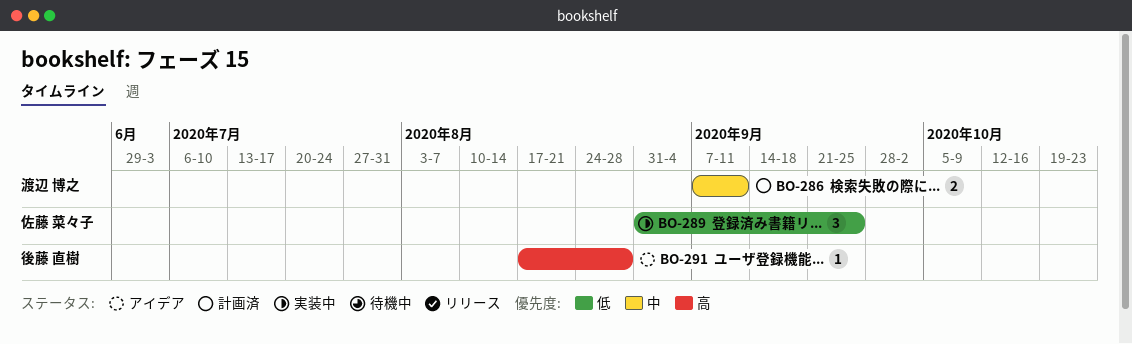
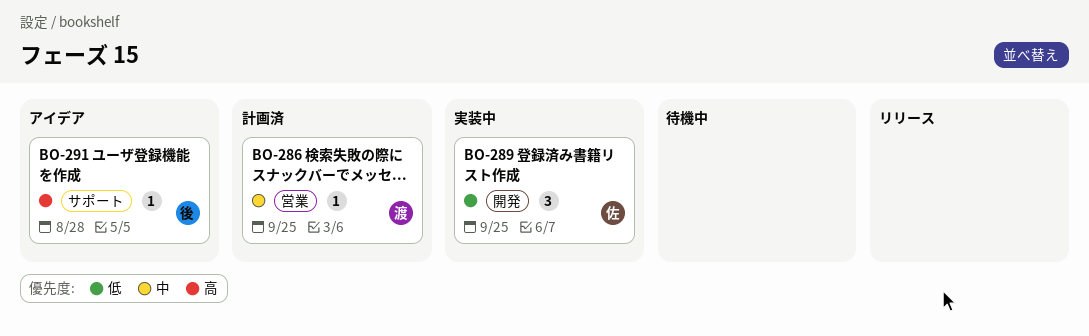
BO-286, estimate: 2 -> 1
BO-286, due: Sep 11 -> Sep 25

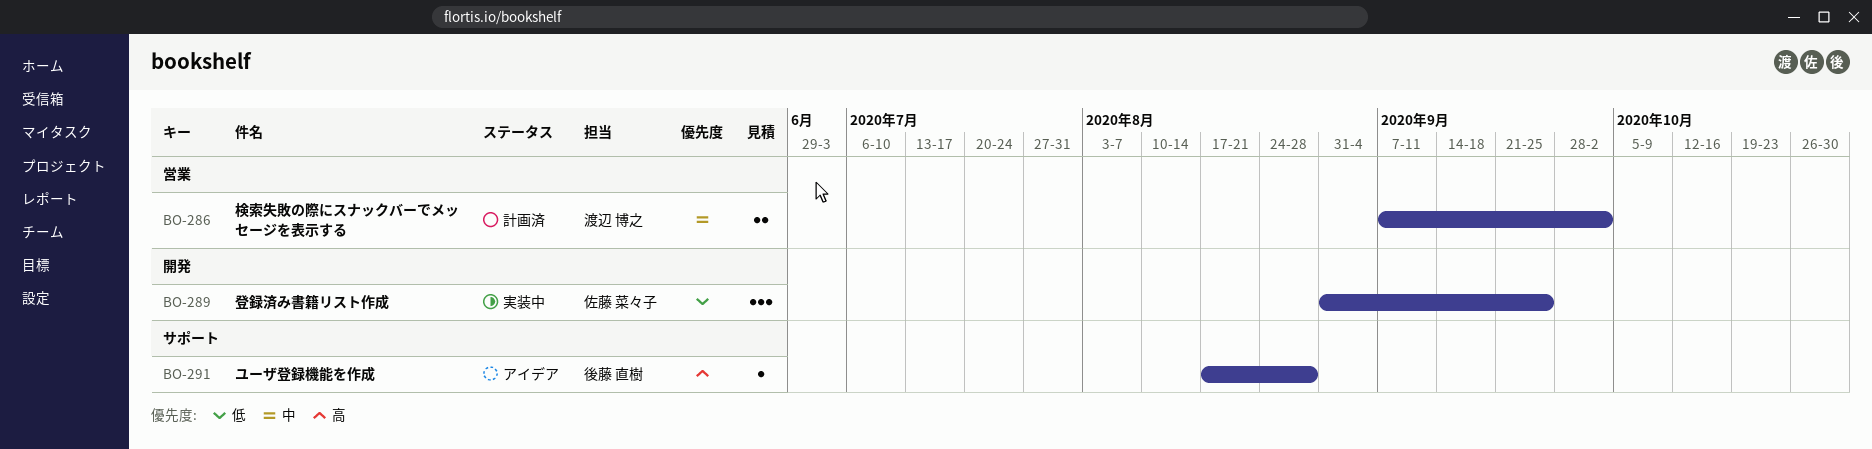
BO-286, estimate: 1 -> 2
BO-286, due: Sep 25 -> Oct 2

